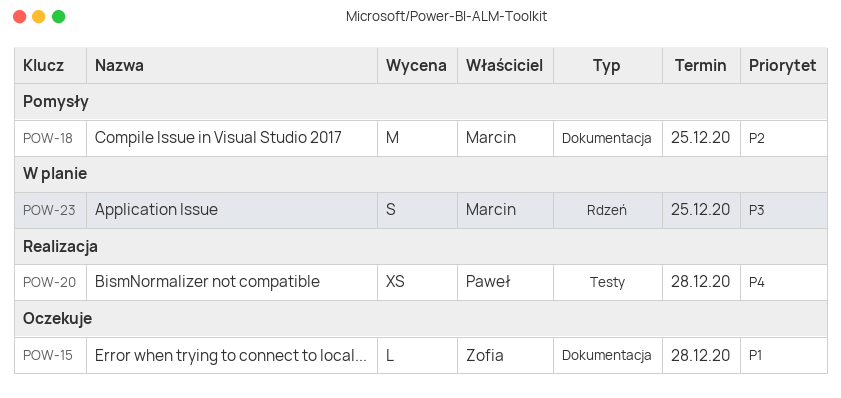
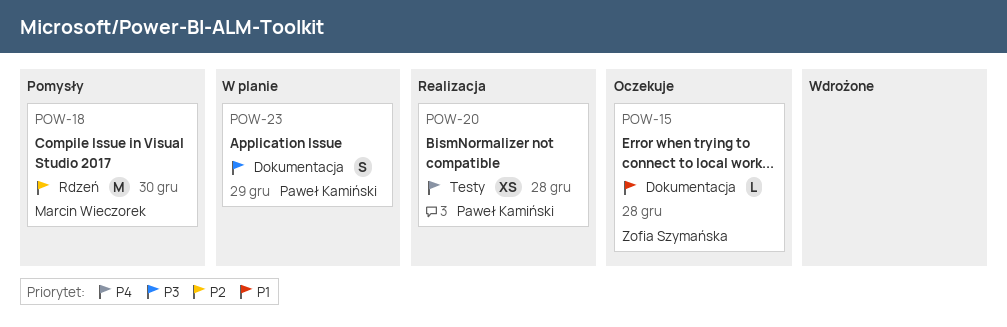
POW-18, label: Dokumentacja -> Rdzeń
POW-18, due: Dec 25 -> Dec 30
POW-23, owner: Marcin Wieczorek -> Paweł Kamiński
POW-23, label: Rdzeń -> Dokumentacja
POW-23, due: Dec 25 -> Dec 29

